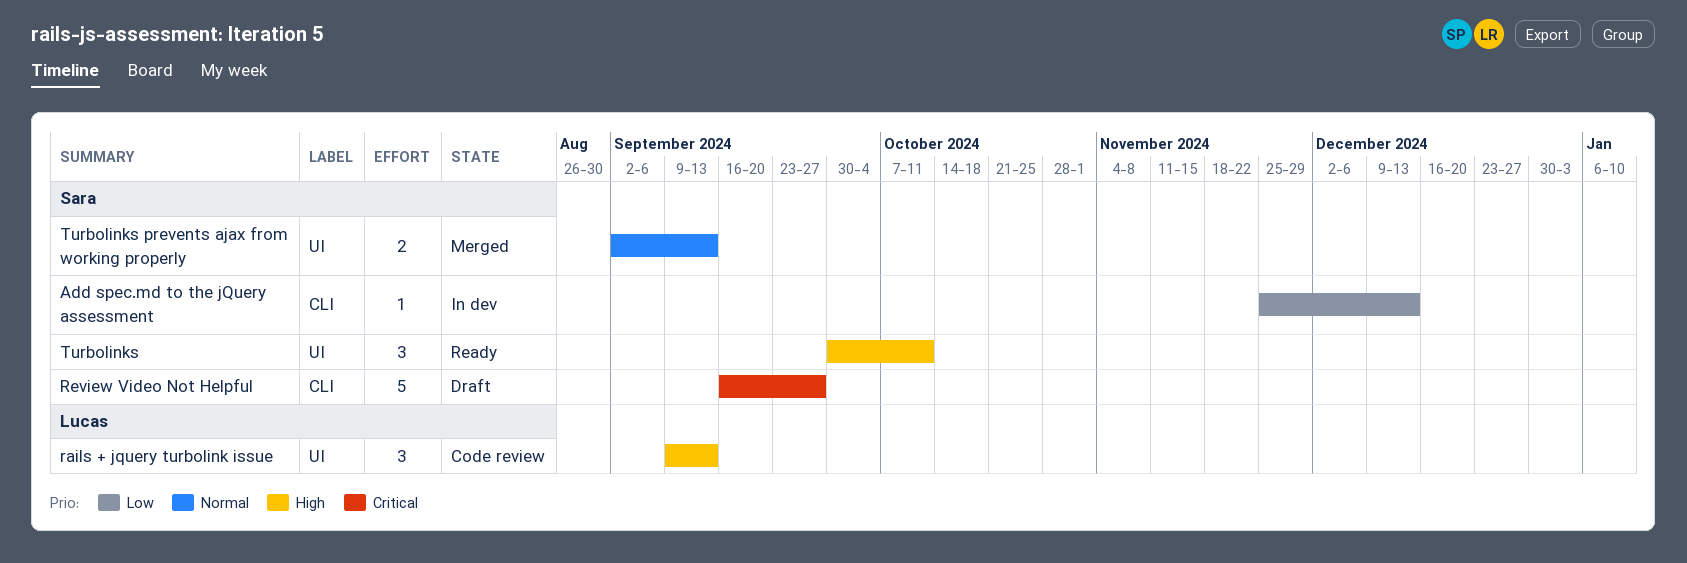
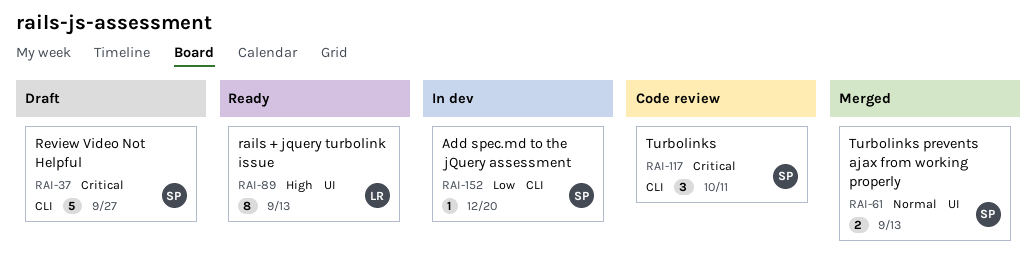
Add spec.md to the jQuery assessment, due: Dec 13 -> Dec 20
rails + jquery turbolink issue, status: Code review -> Ready
rails + jquery turbolink issue, estimate: 3 -> 8
Turbolinks, status: Ready -> Code review
Turbolinks, priority: High -> Critical
Turbolinks, label: UI -> CLI

